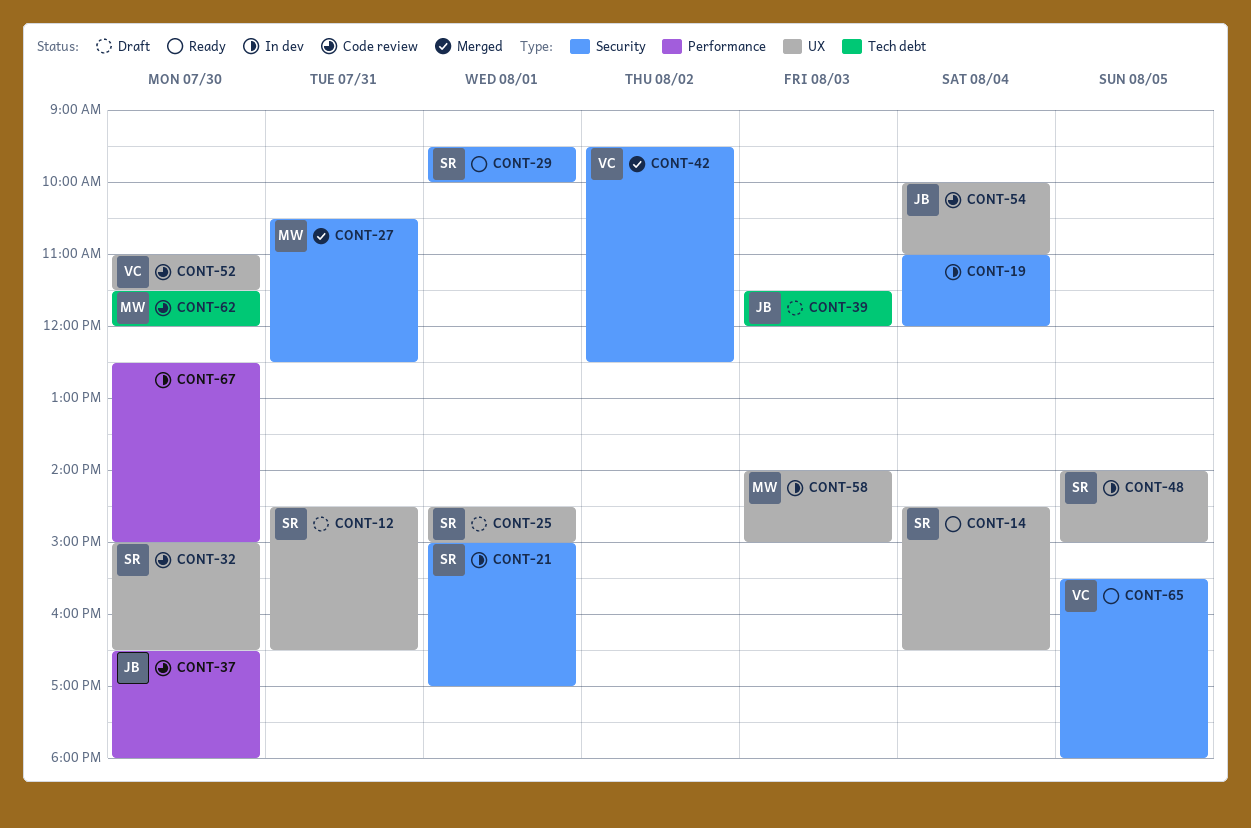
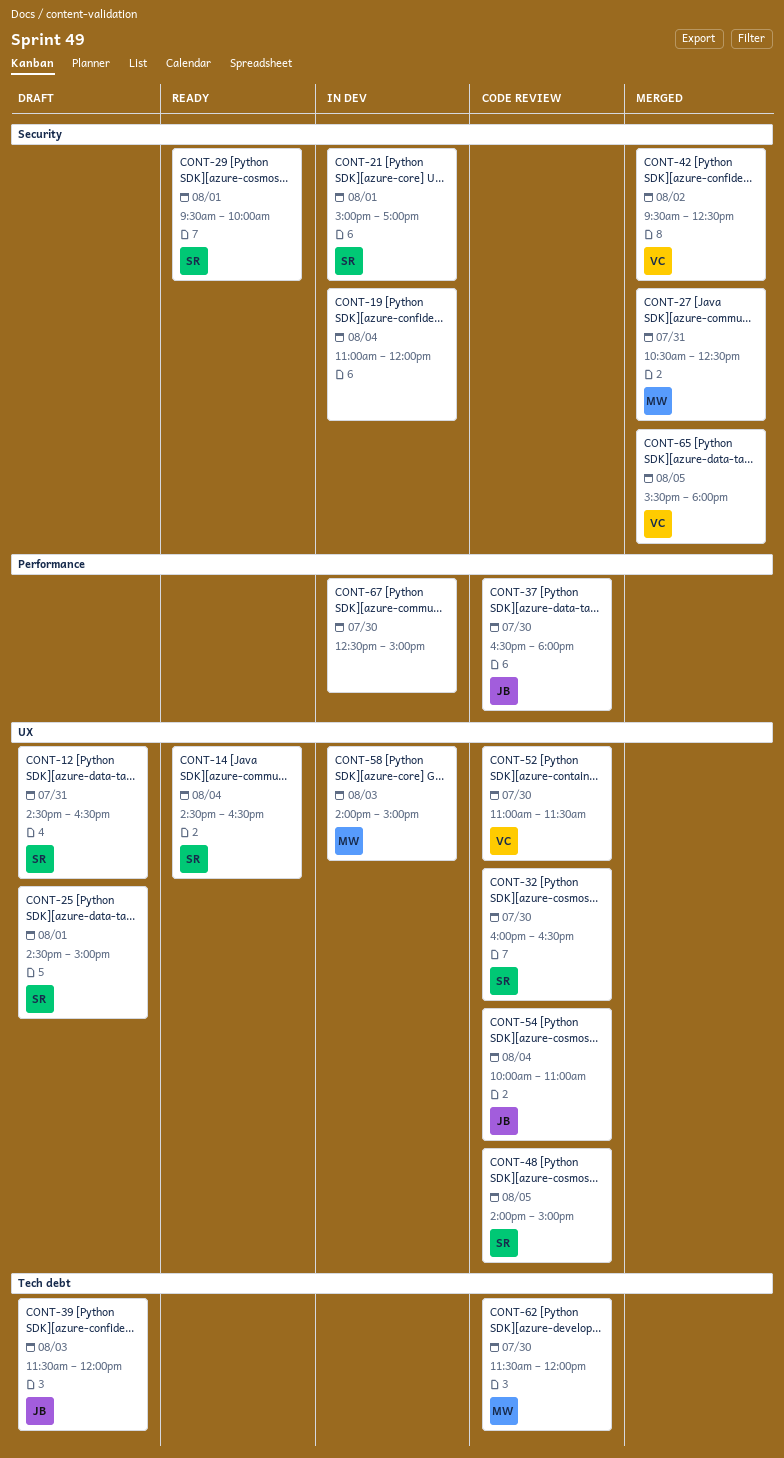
CONT-32, begins: 15:00 -> 16:00
CONT-48, status: In dev -> Code review
CONT-65, status: Ready -> Merged

